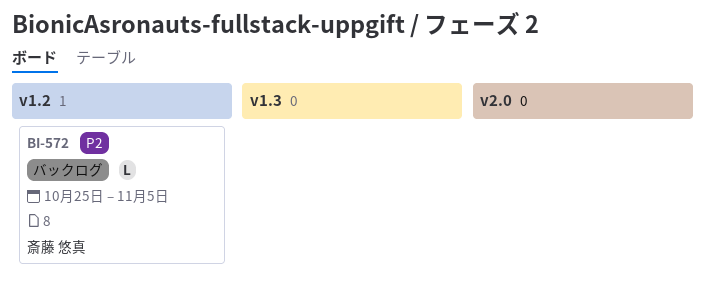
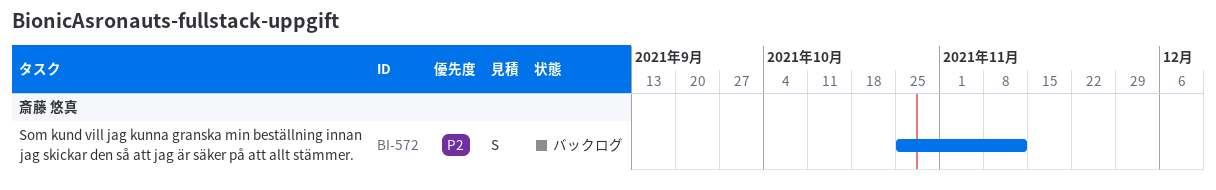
BI-572, estimate: L -> S
BI-572, due: Nov 5 -> Nov 12

